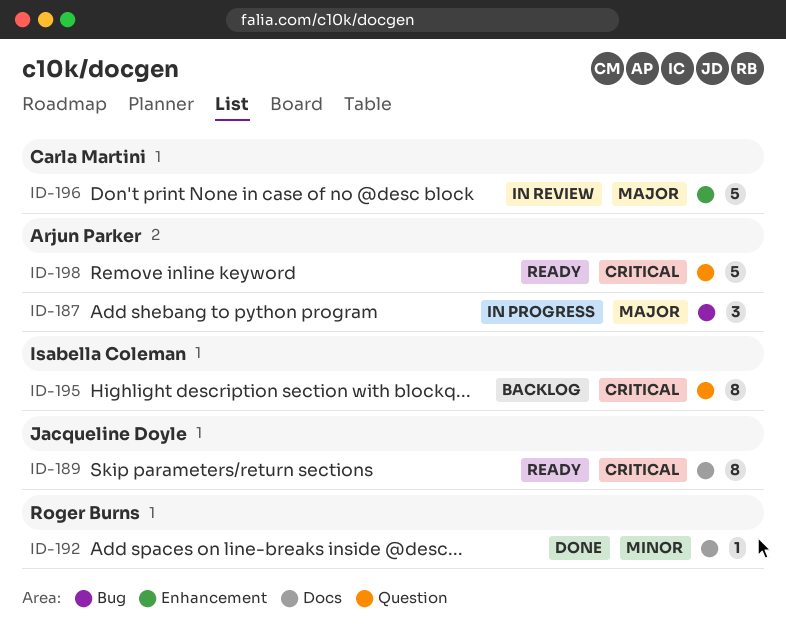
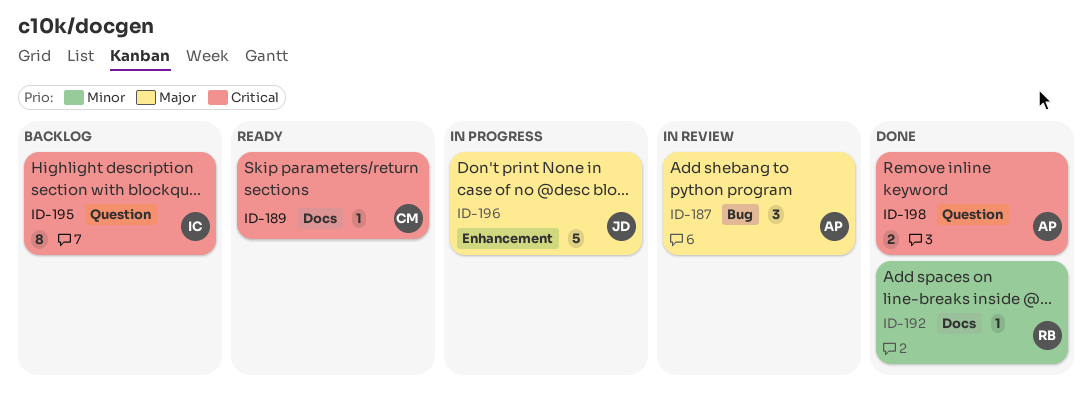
ID-187, status: In progress -> In review
ID-189, owner: Jacqueline Doyle -> Carla Martini
ID-189, estimate: 8 -> 1
ID-196, status: In review -> In progress
ID-196, owner: Carla Martini -> Jacqueline Doyle
ID-198, status: Ready -> Done
ID-198, estimate: 5 -> 2

